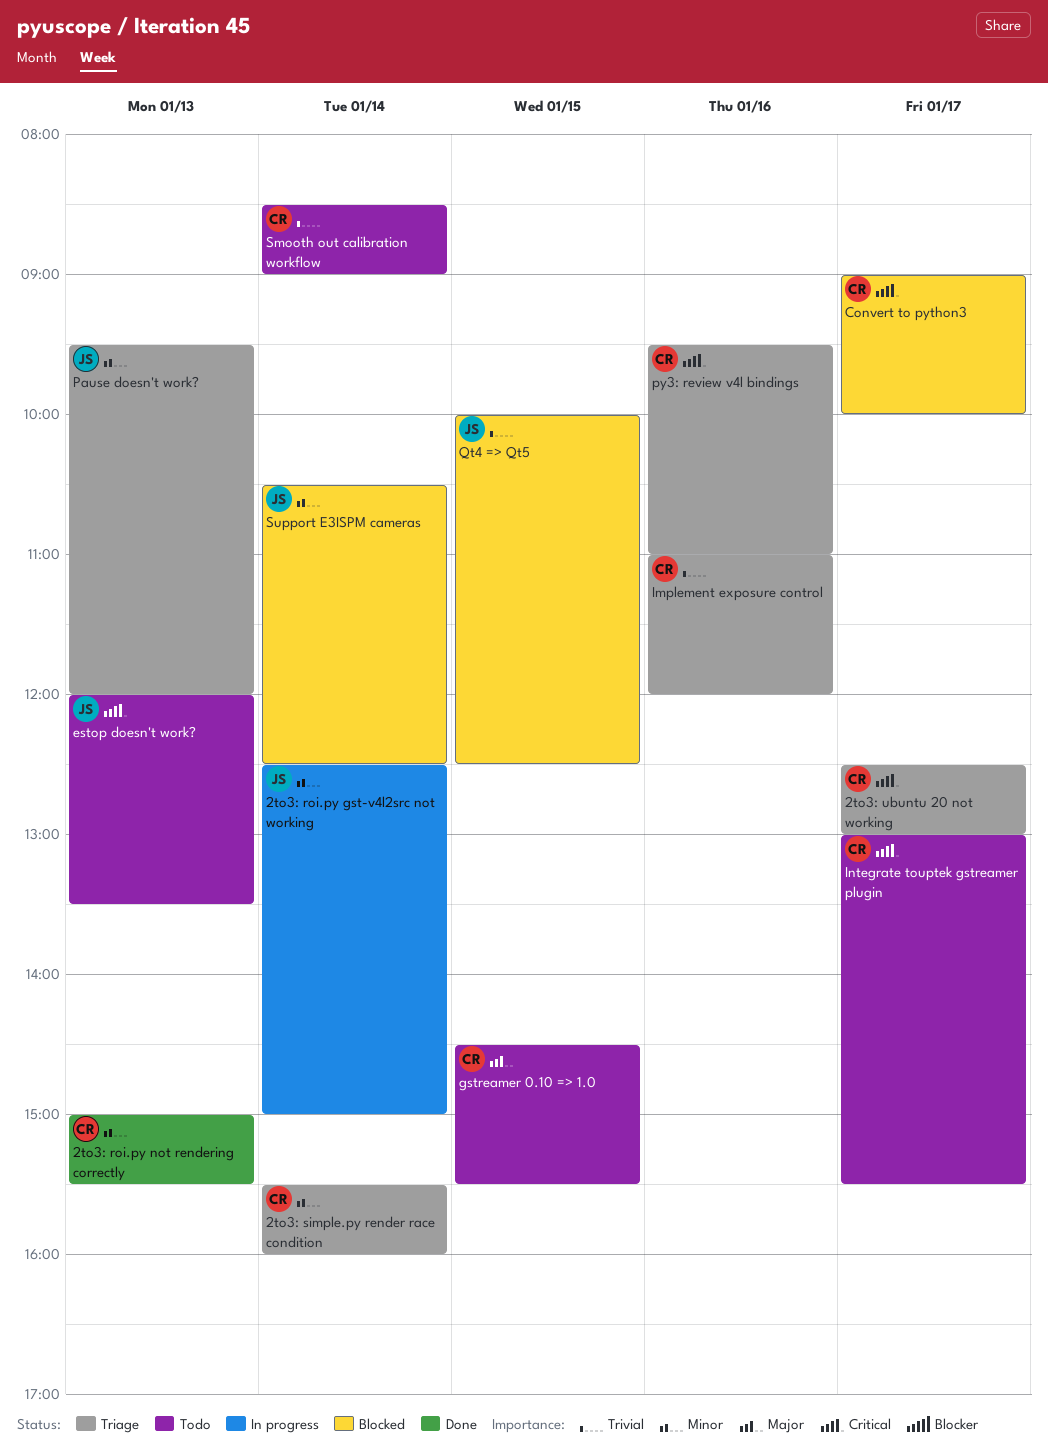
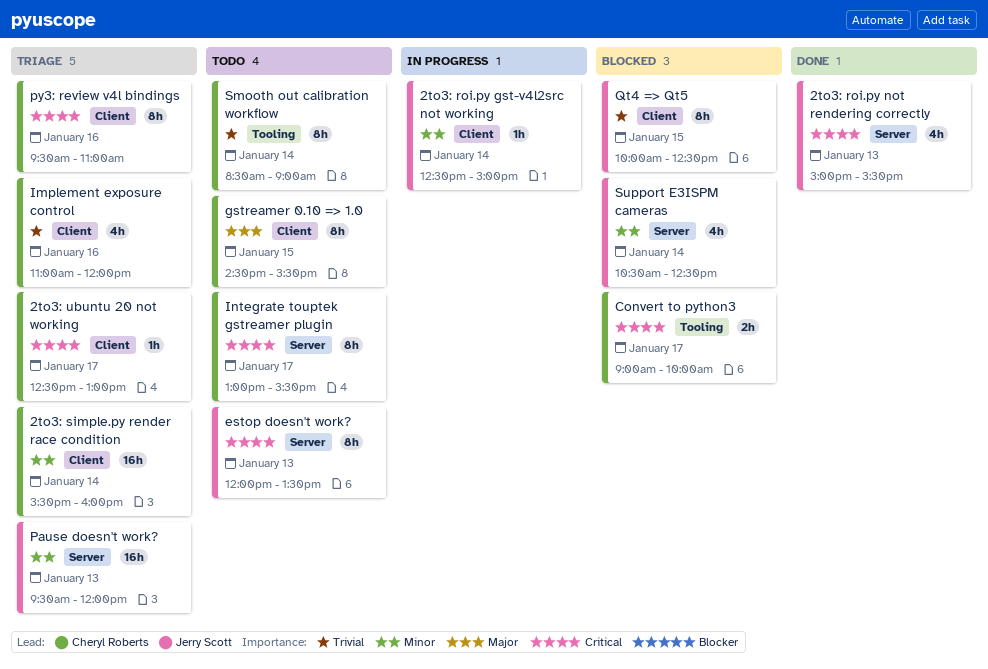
2to3: roi.py not rendering correctly, owner: Cheryl Roberts -> Jerry Scott
2to3: roi.py not rendering correctly, priority: Minor -> Critical

